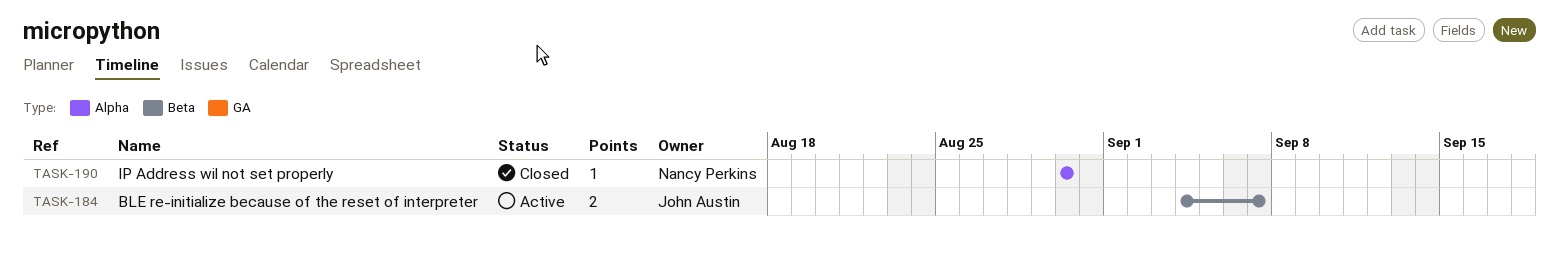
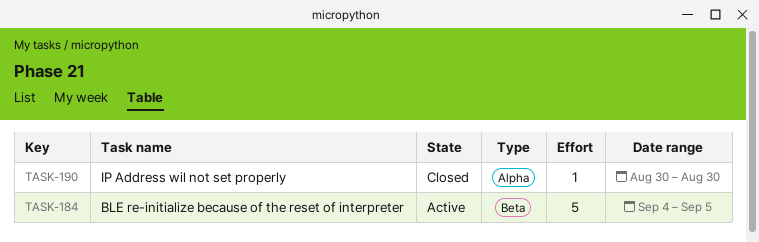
TASK-184, estimate: 2 -> 5
TASK-184, due: Sep 7 -> Sep 5

